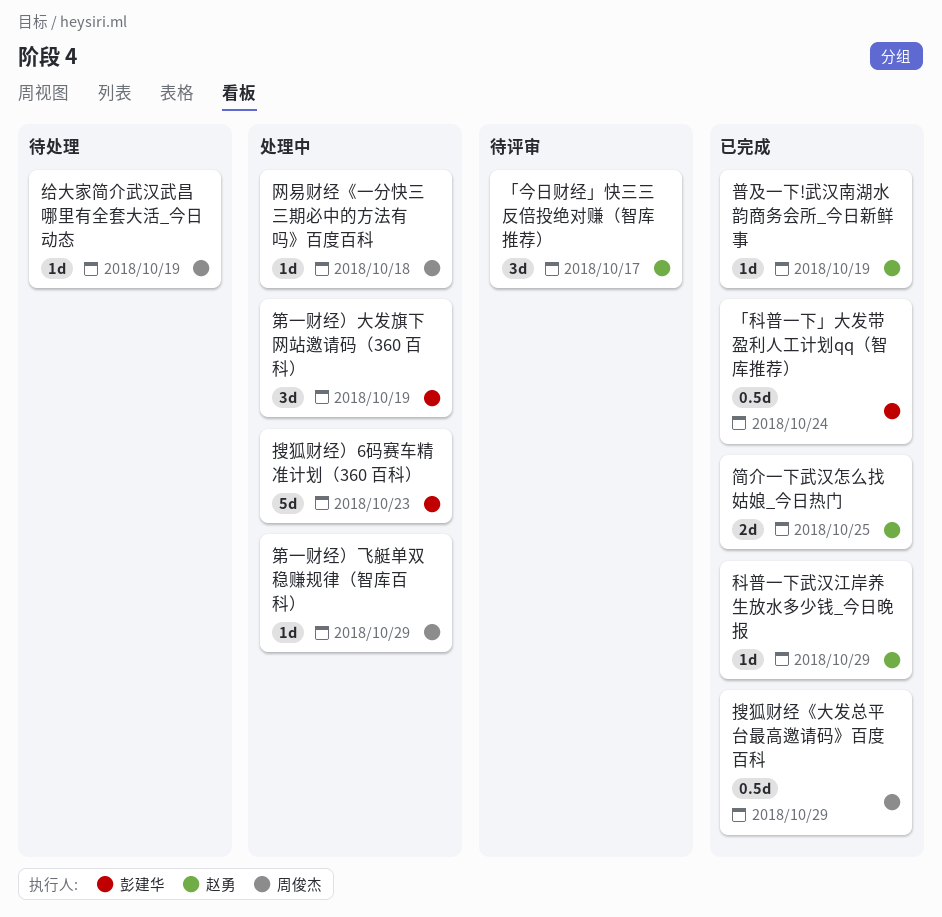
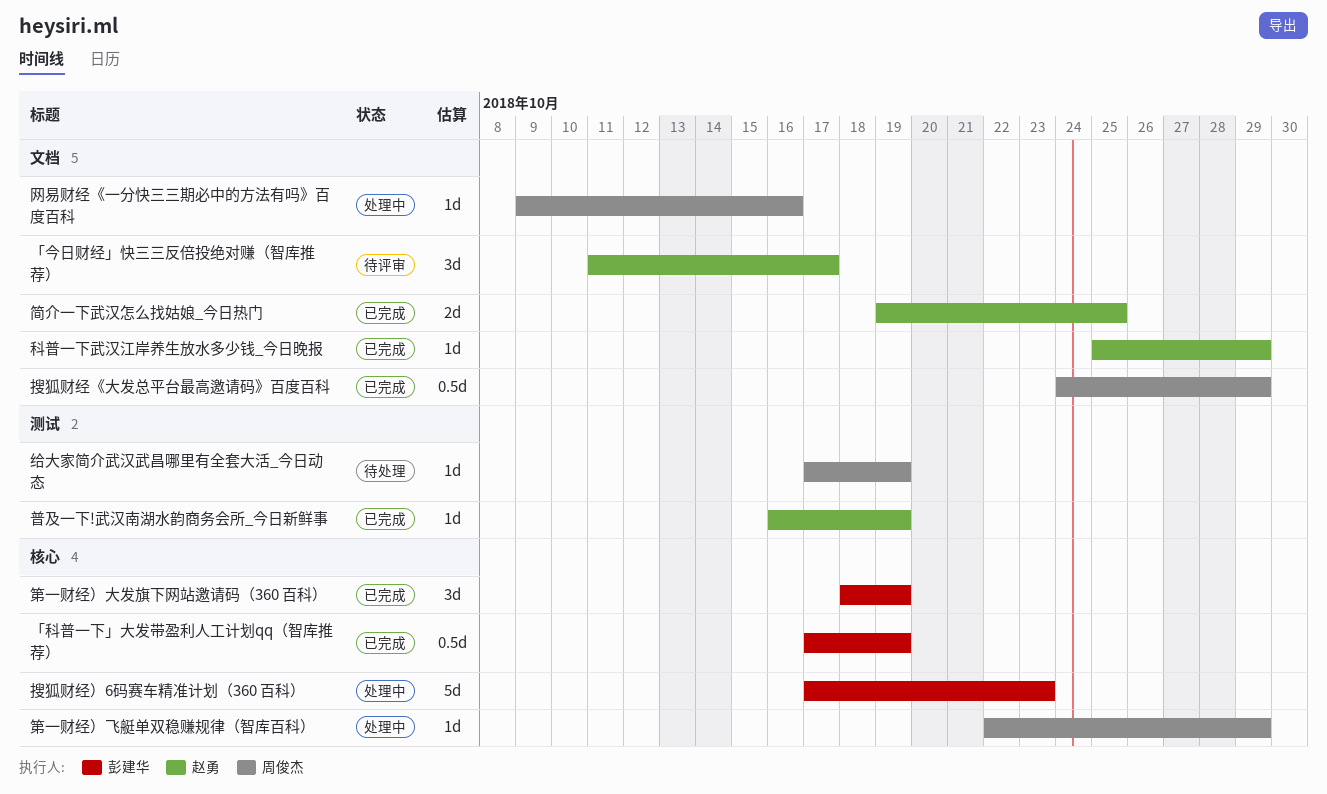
「科普一下」大发带盈利人工计划qq（智库推荐）, due: Oct 24 -> Oct 19
第一财经）大发旗下网站邀请码（360 百科）, status: 处理中 -> 已完成
网易财经《一分快三三期必中的方法有吗》百度百科, due: Oct 18 -> Oct 16

